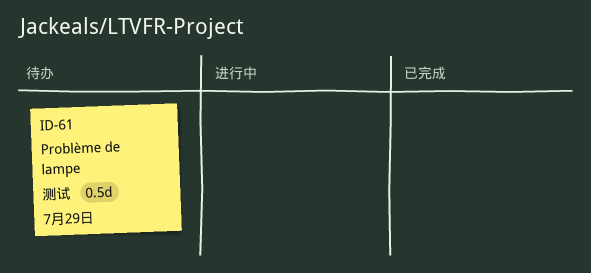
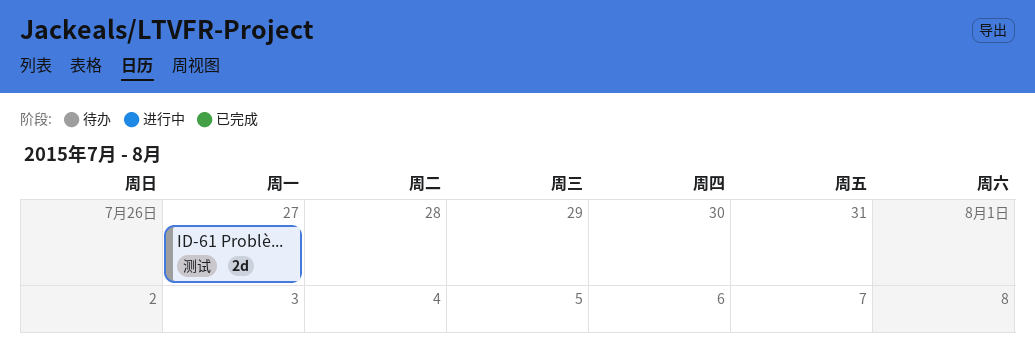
ID-61, estimate: 0.5d -> 2d
ID-61, due: Jul 29 -> Jul 27

